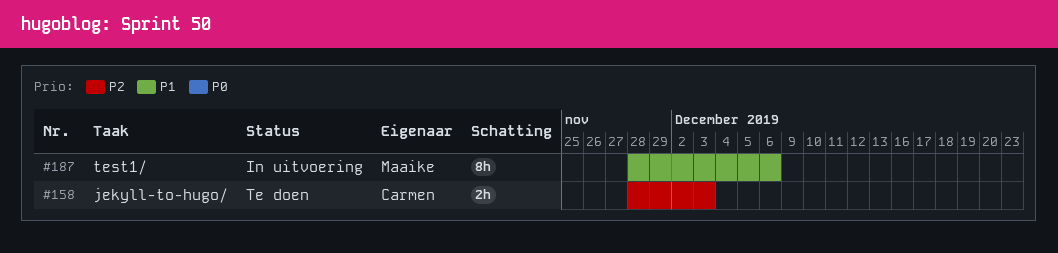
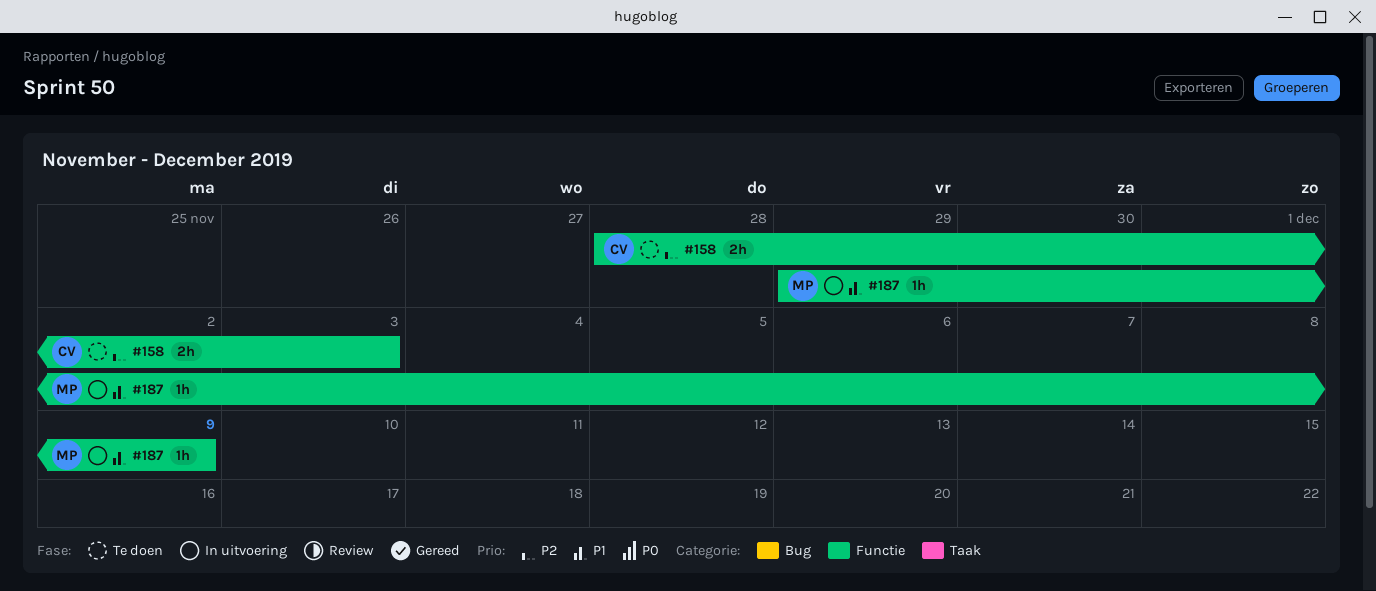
#187, estimate: 8h -> 1h
#187, start: Nov 28 -> Nov 29
#187, due: Dec 6 -> Dec 9

